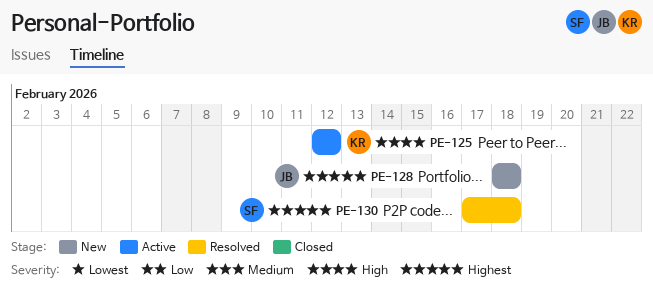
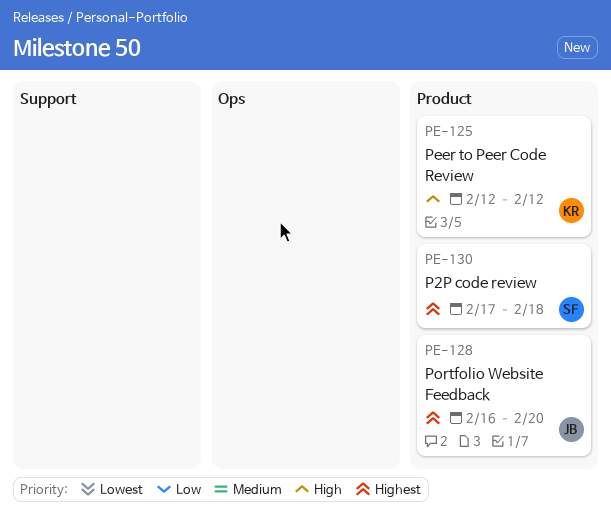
PE-128, start: Feb 18 -> Feb 16
PE-128, due: Feb 18 -> Feb 20

